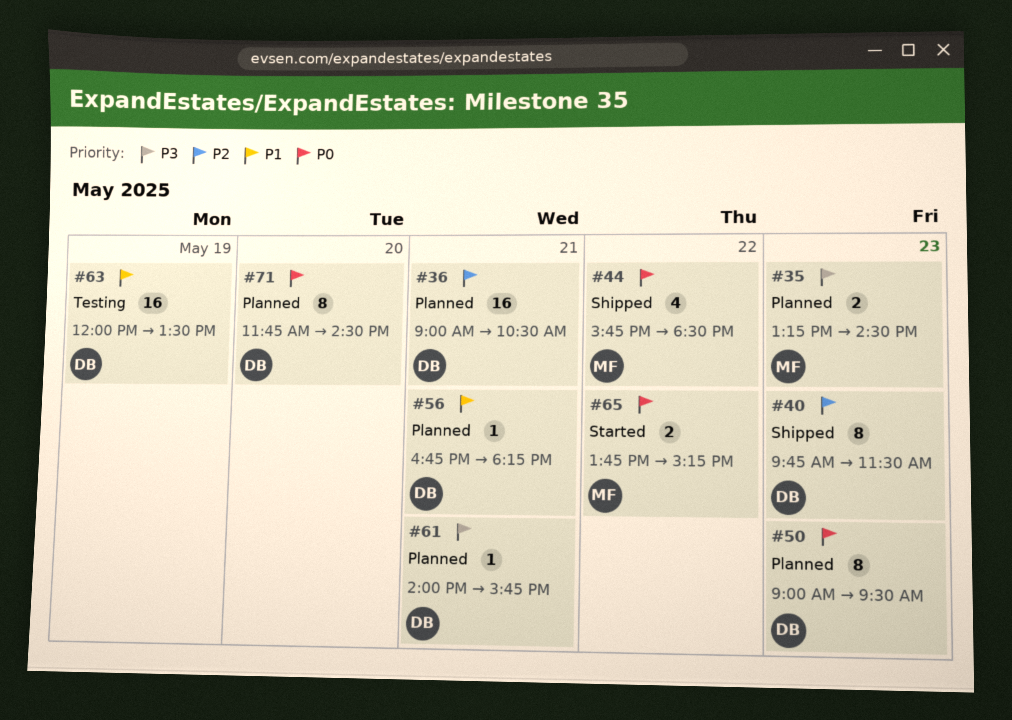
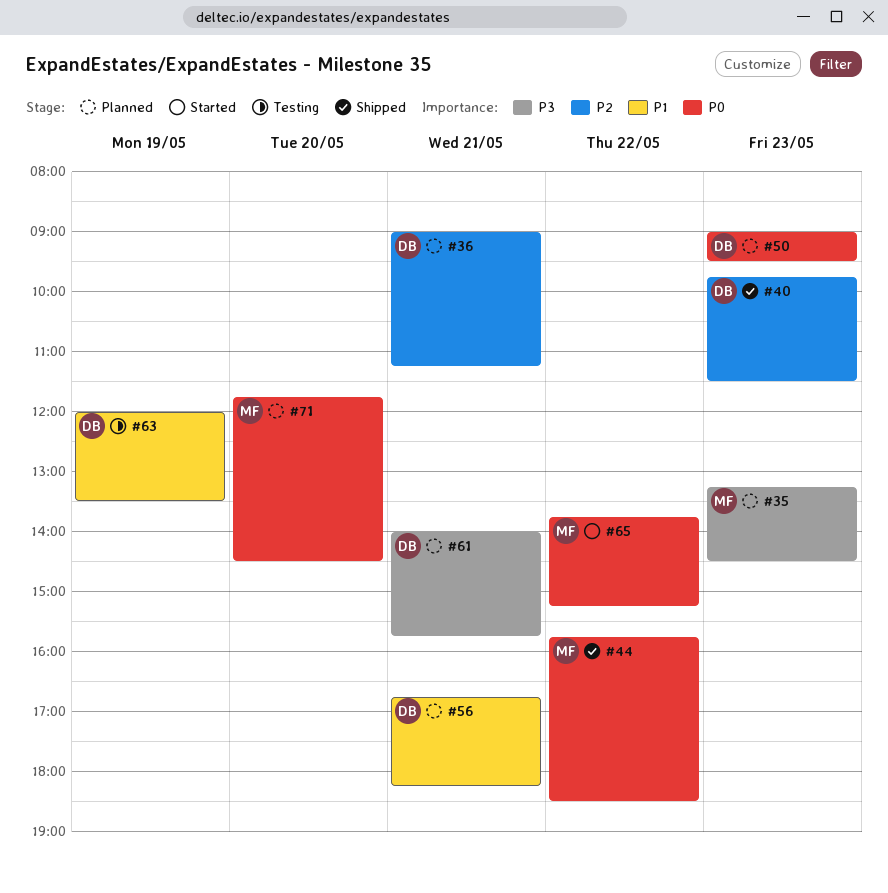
#36, ends: 10:30 -> 11:15
#71, owner: DB -> MF

